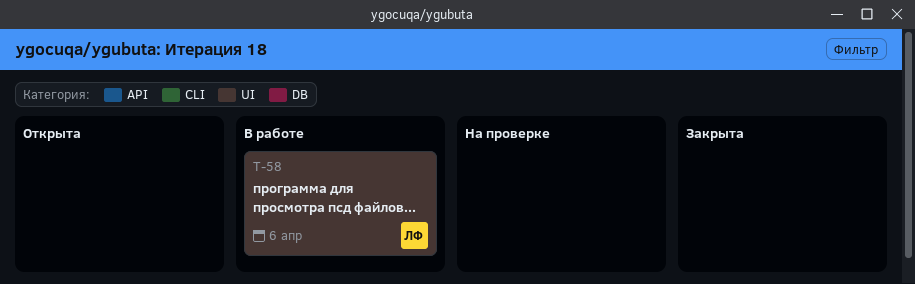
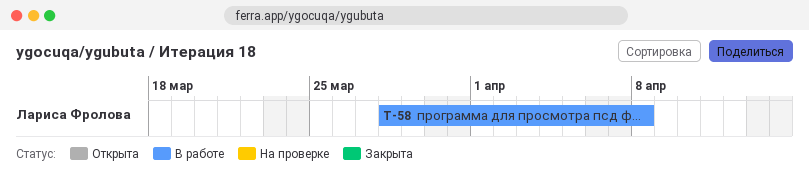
T-58, due: Apr 6 -> Apr 8

